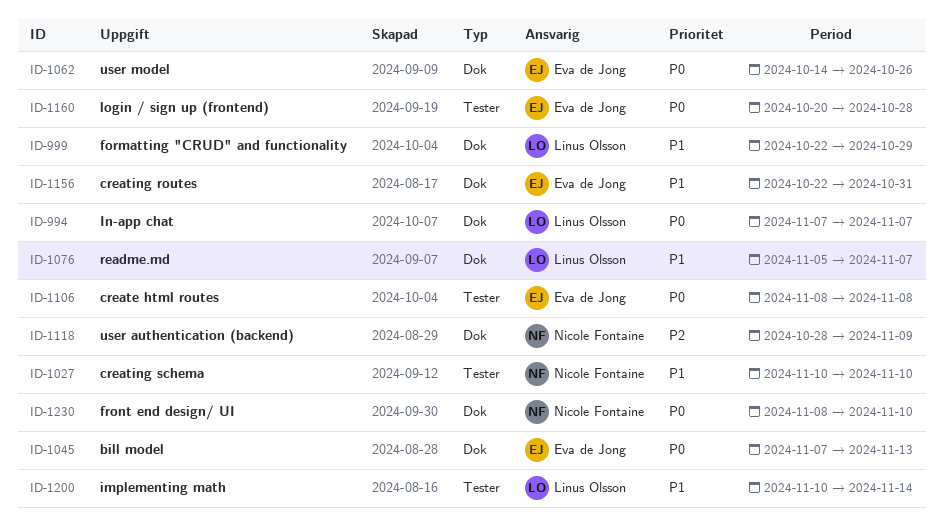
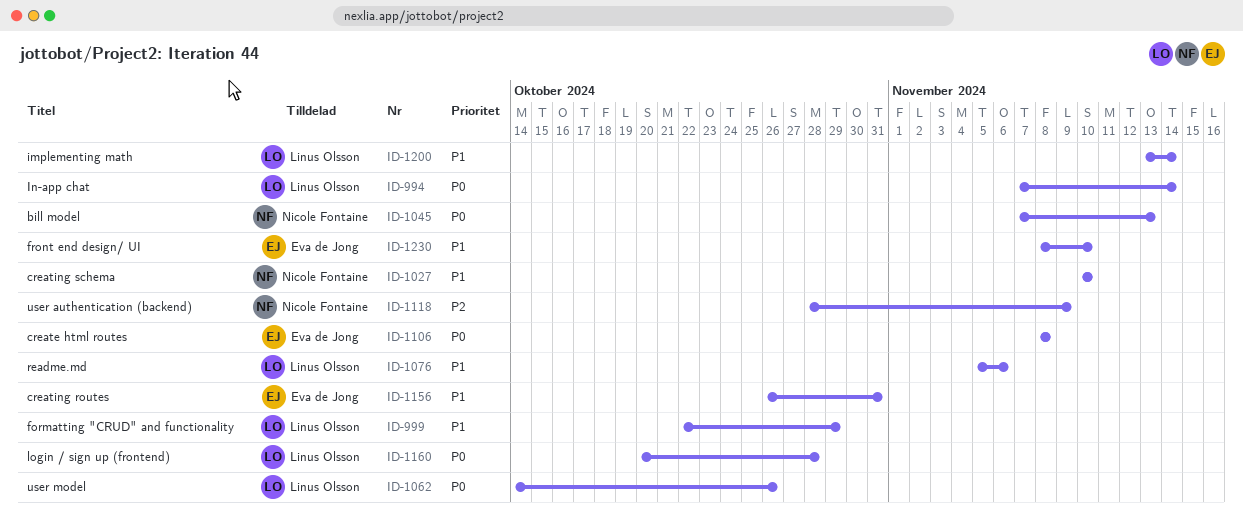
ID-994, due: Nov 7 -> Nov 14
ID-1045, owner: Eva de Jong -> Nicole Fontaine
ID-1062, owner: Eva de Jong -> Linus Olsson
ID-1076, due: Nov 7 -> Nov 6
ID-1156, start: Oct 22 -> Oct 26
ID-1160, owner: Eva de Jong -> Linus Olsson
ID-1200, start: Nov 10 -> Nov 13
ID-1230, owner: Nicole Fontaine -> Eva de Jong
ID-1230, priority: P0 -> P1

